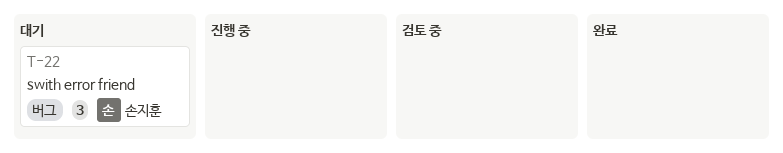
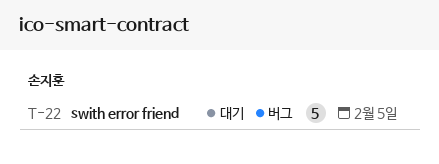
T-22, estimate: 3 -> 5

